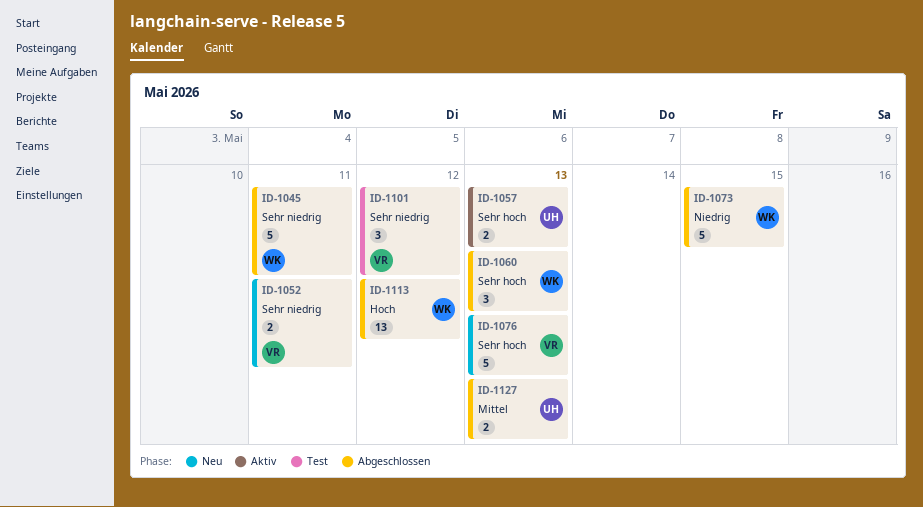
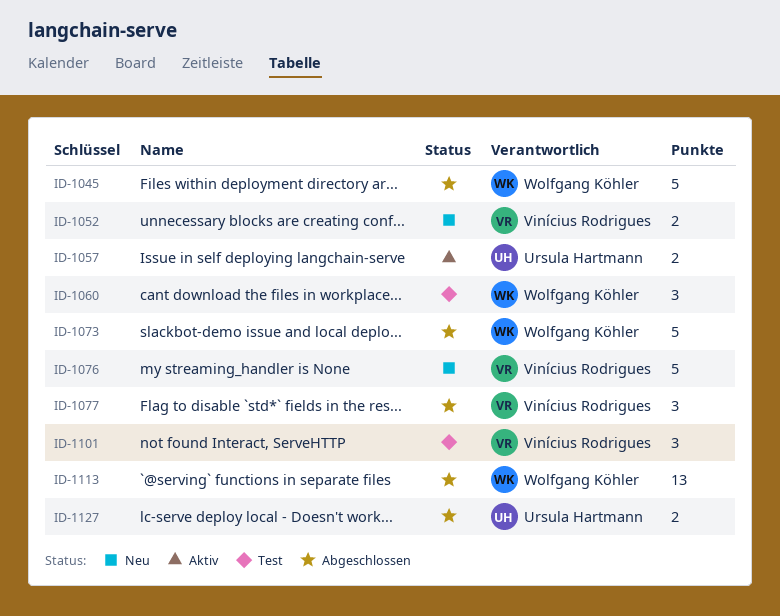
ID-1060, status: Abgeschlossen -> Test
ID-1077: none -> present

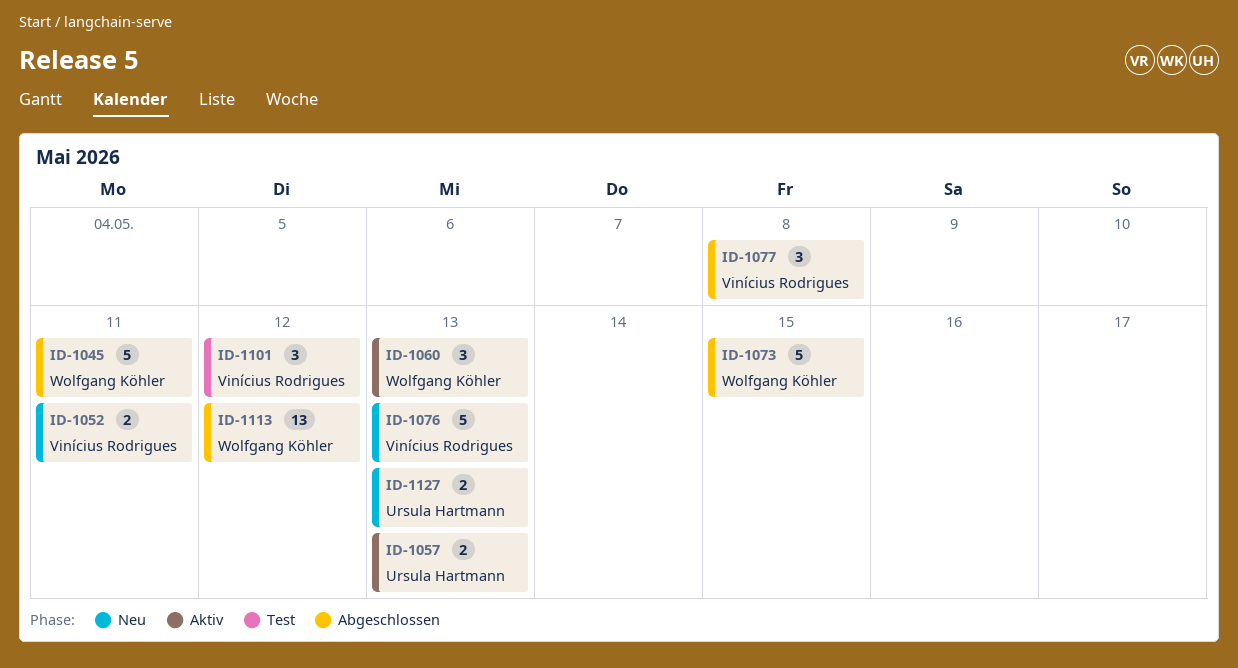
ID-1060, status: Test -> Aktiv
ID-1127, status: Abgeschlossen -> Neu

